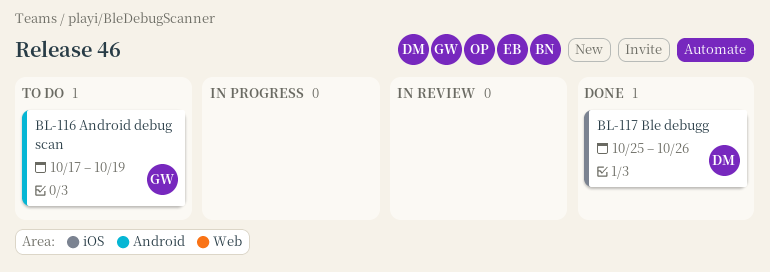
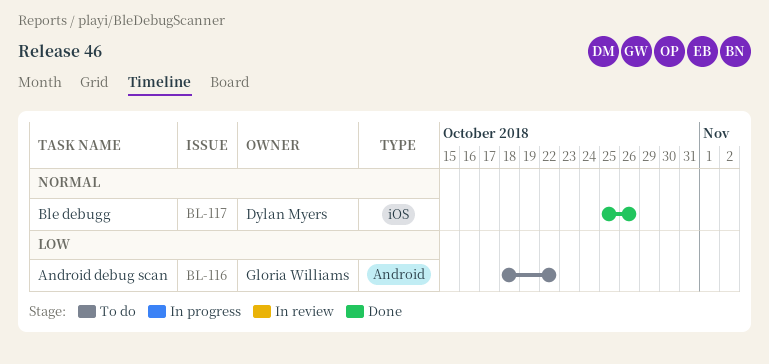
BL-116, start: Oct 17 -> Oct 18
BL-116, due: Oct 19 -> Oct 22

